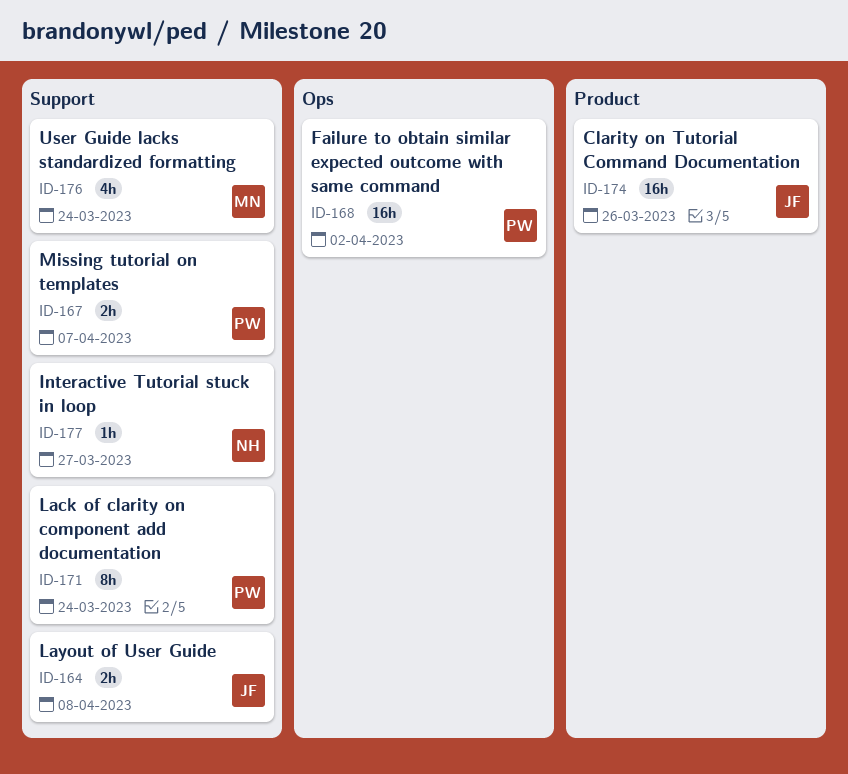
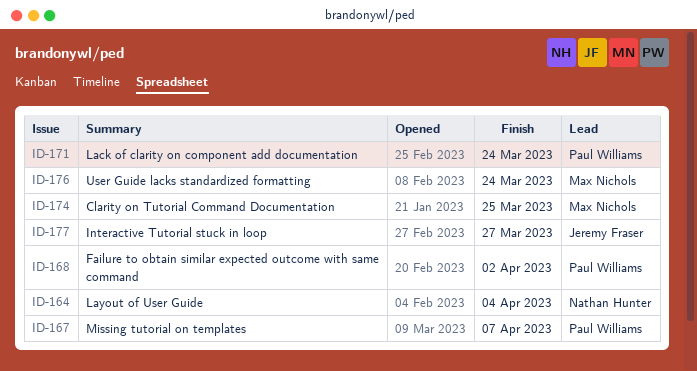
ID-164, owner: Jeremy Fraser -> Nathan Hunter
ID-164, due: Apr 8 -> Apr 4
ID-174, owner: Jeremy Fraser -> Max Nichols
ID-174, due: Mar 26 -> Mar 25
ID-177, owner: Nathan Hunter -> Jeremy Fraser

